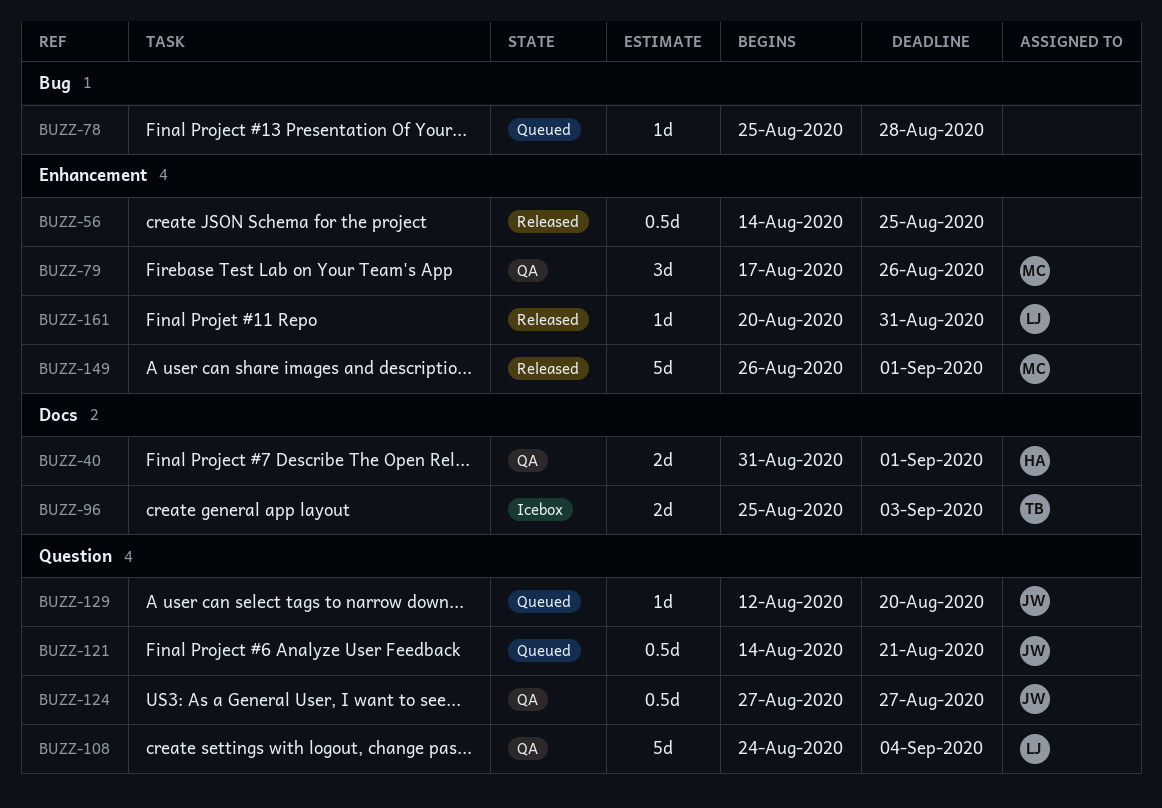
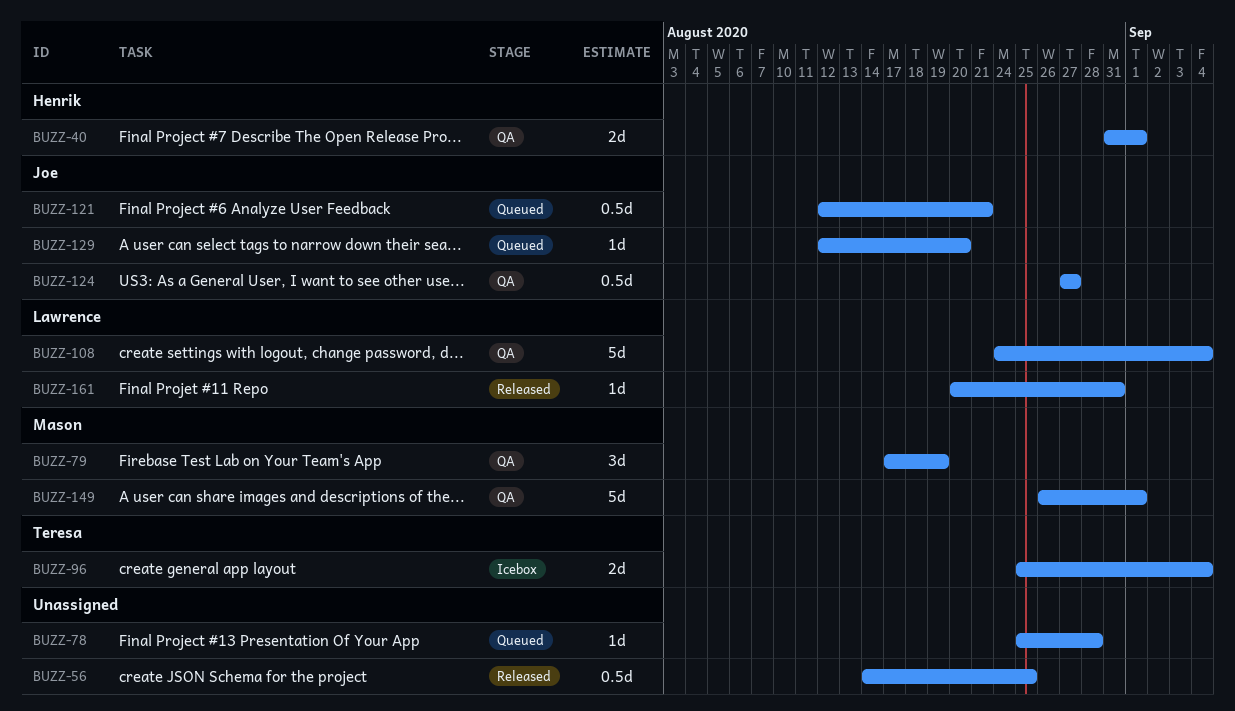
BUZZ-79, due: Aug 26 -> Aug 19
BUZZ-96, due: Sep 3 -> Sep 4
BUZZ-121, start: Aug 14 -> Aug 12
BUZZ-149, status: Released -> QA

